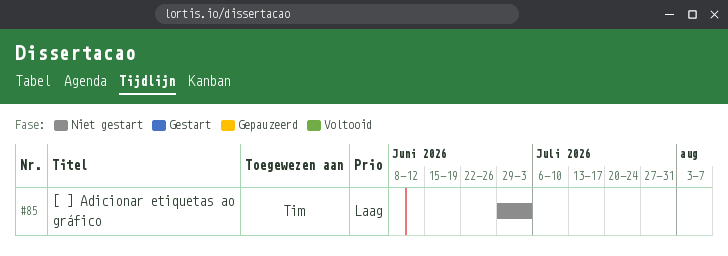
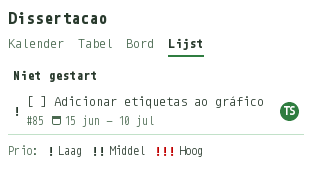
#85, start: Jun 29 -> Jun 15
#85, due: Jul 3 -> Jul 10

